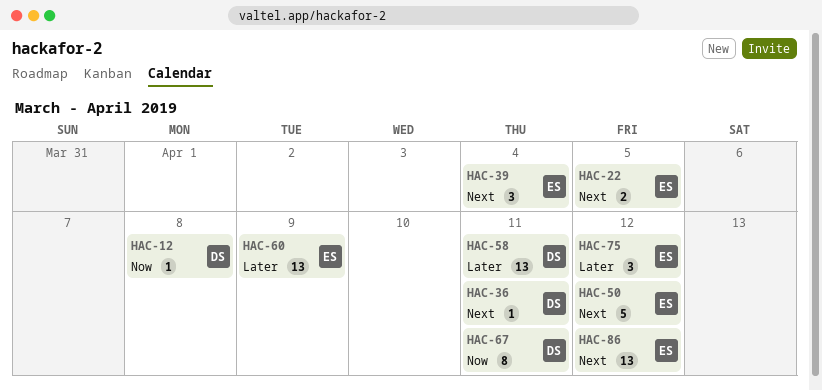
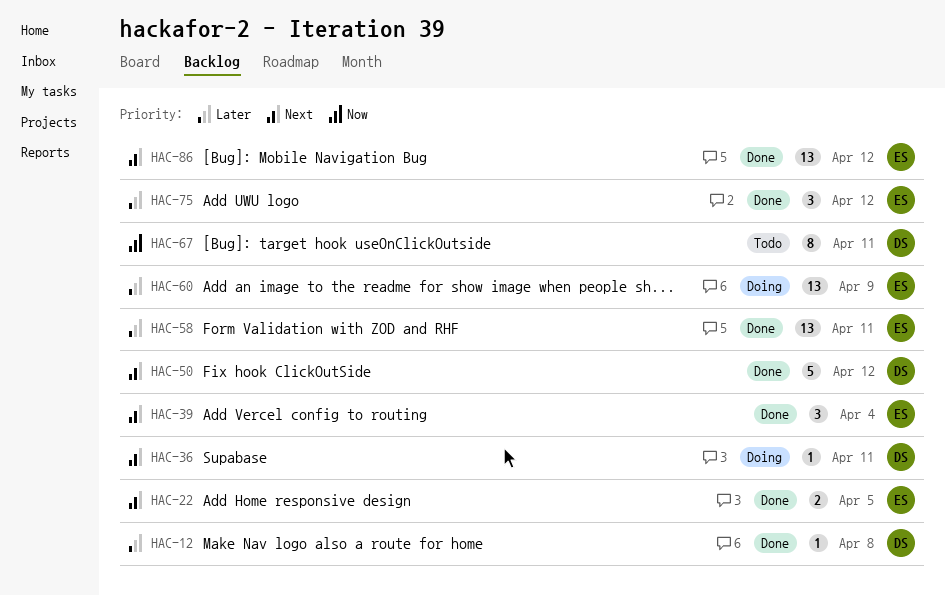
HAC-12, priority: Now -> Later
HAC-50, owner: ES -> DS
HAC-58, owner: DS -> ES

